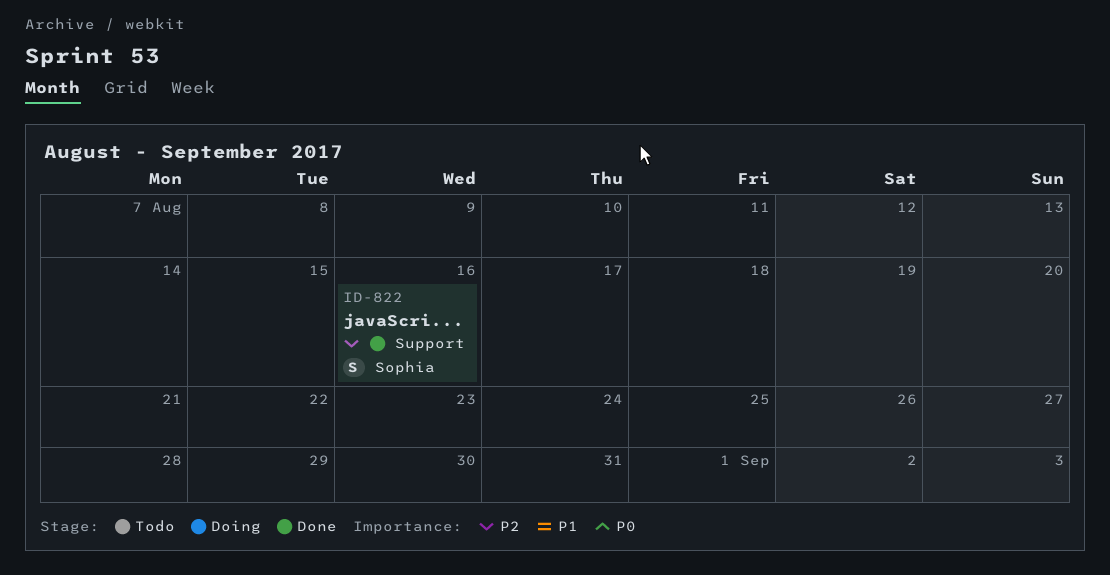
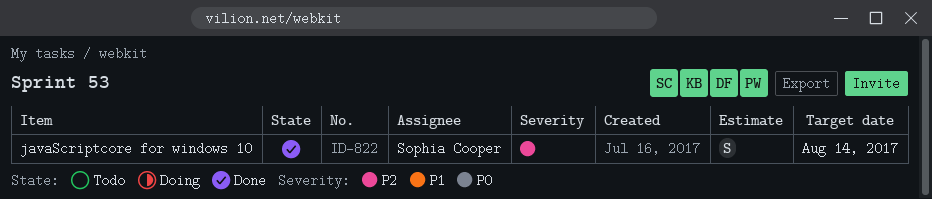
ID-822, due: Aug 16 -> Aug 14

